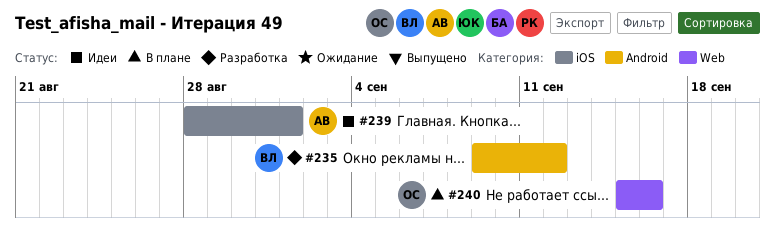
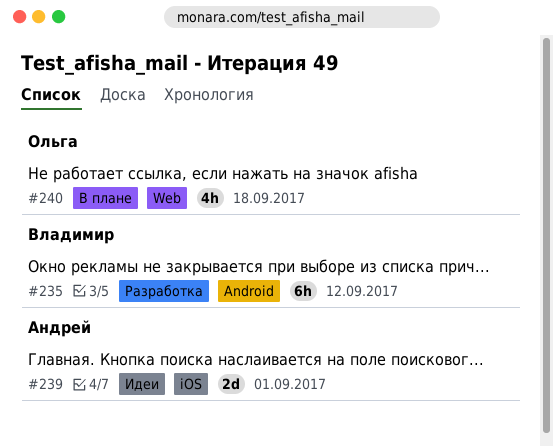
#240, due: Sep 16 -> Sep 18

